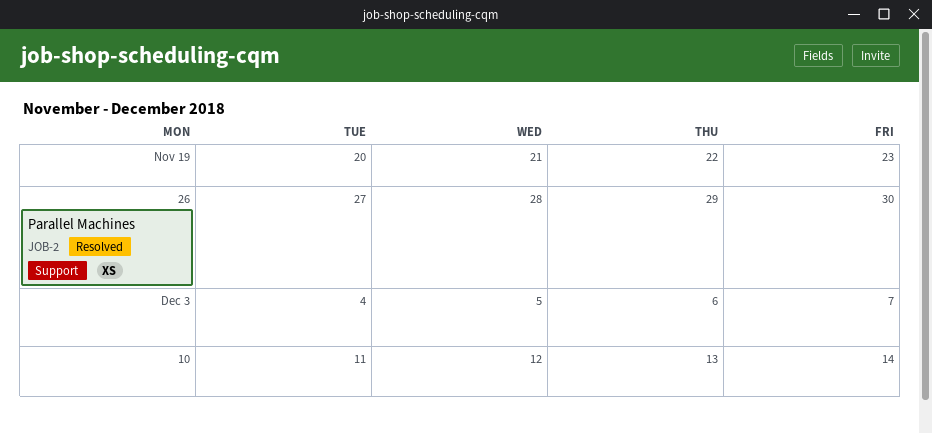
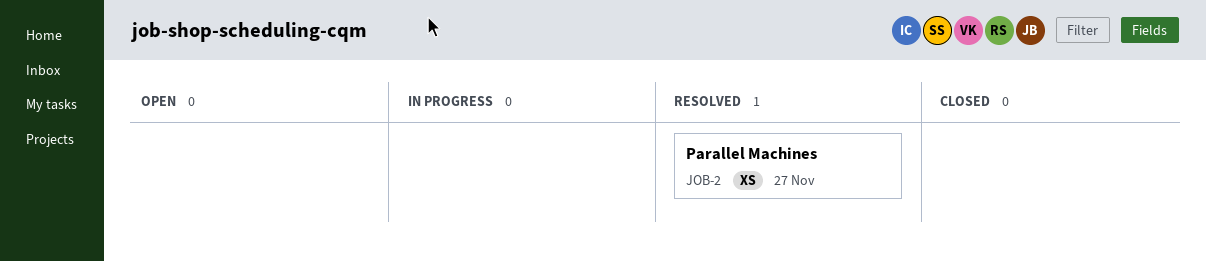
JOB-2, due: Nov 26 -> Nov 27

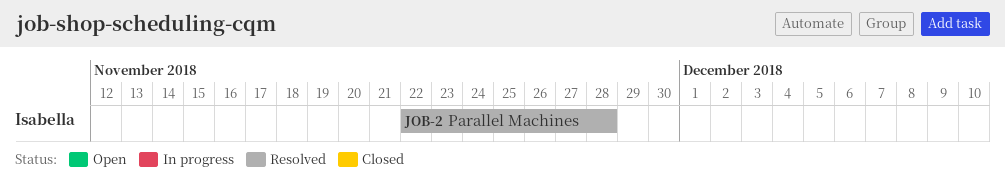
JOB-2, due: Nov 27 -> Nov 28

